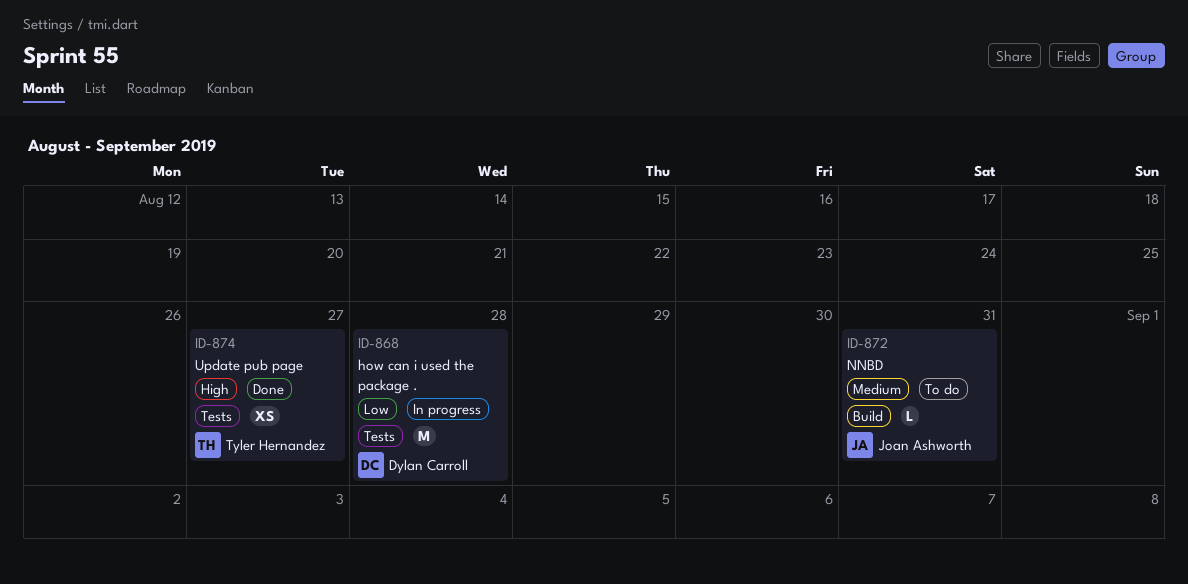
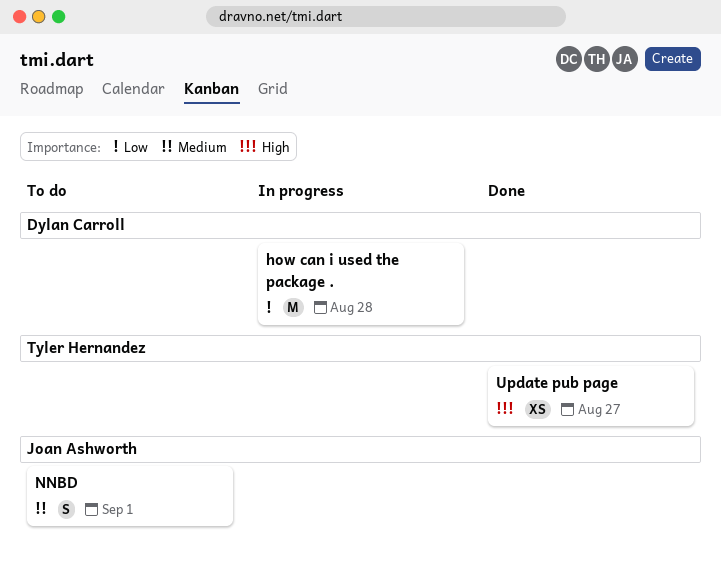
NNBD, estimate: L -> S
NNBD, due: Aug 31 -> Sep 1

